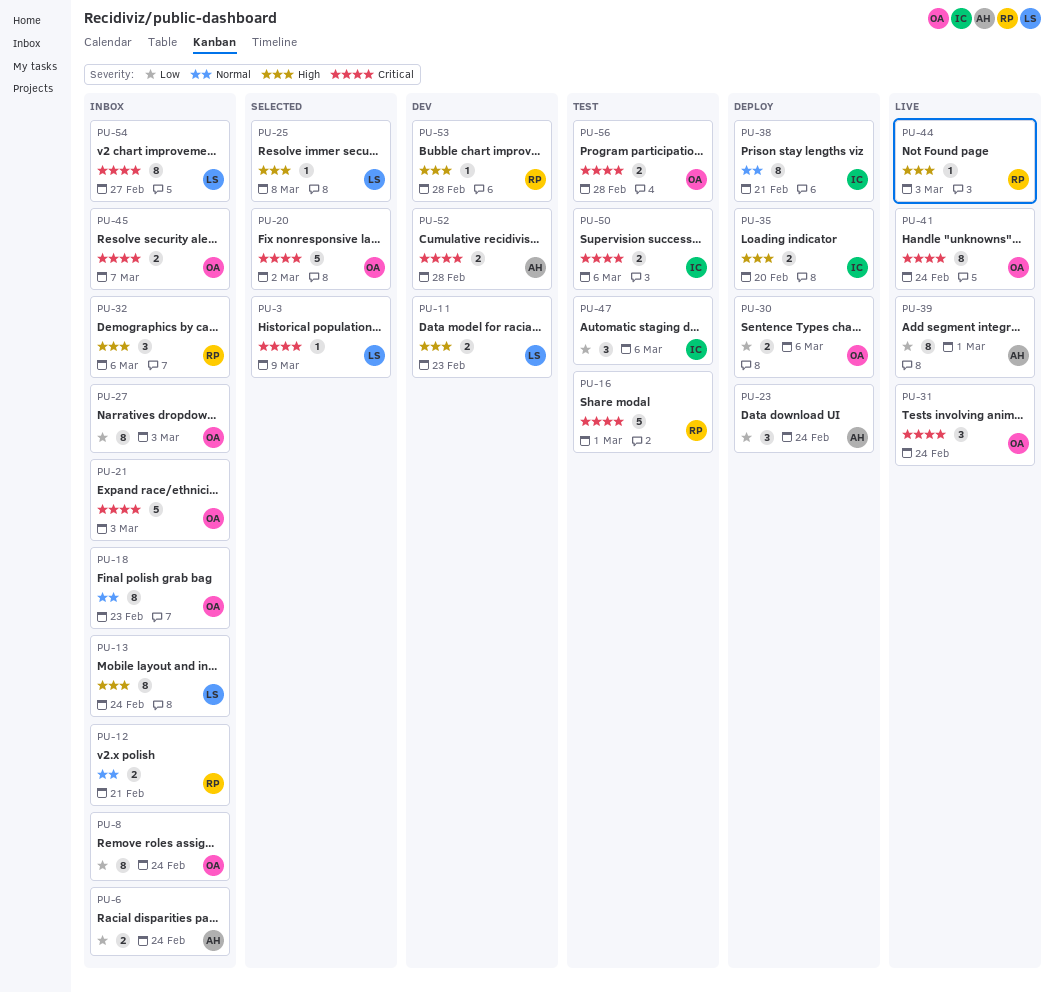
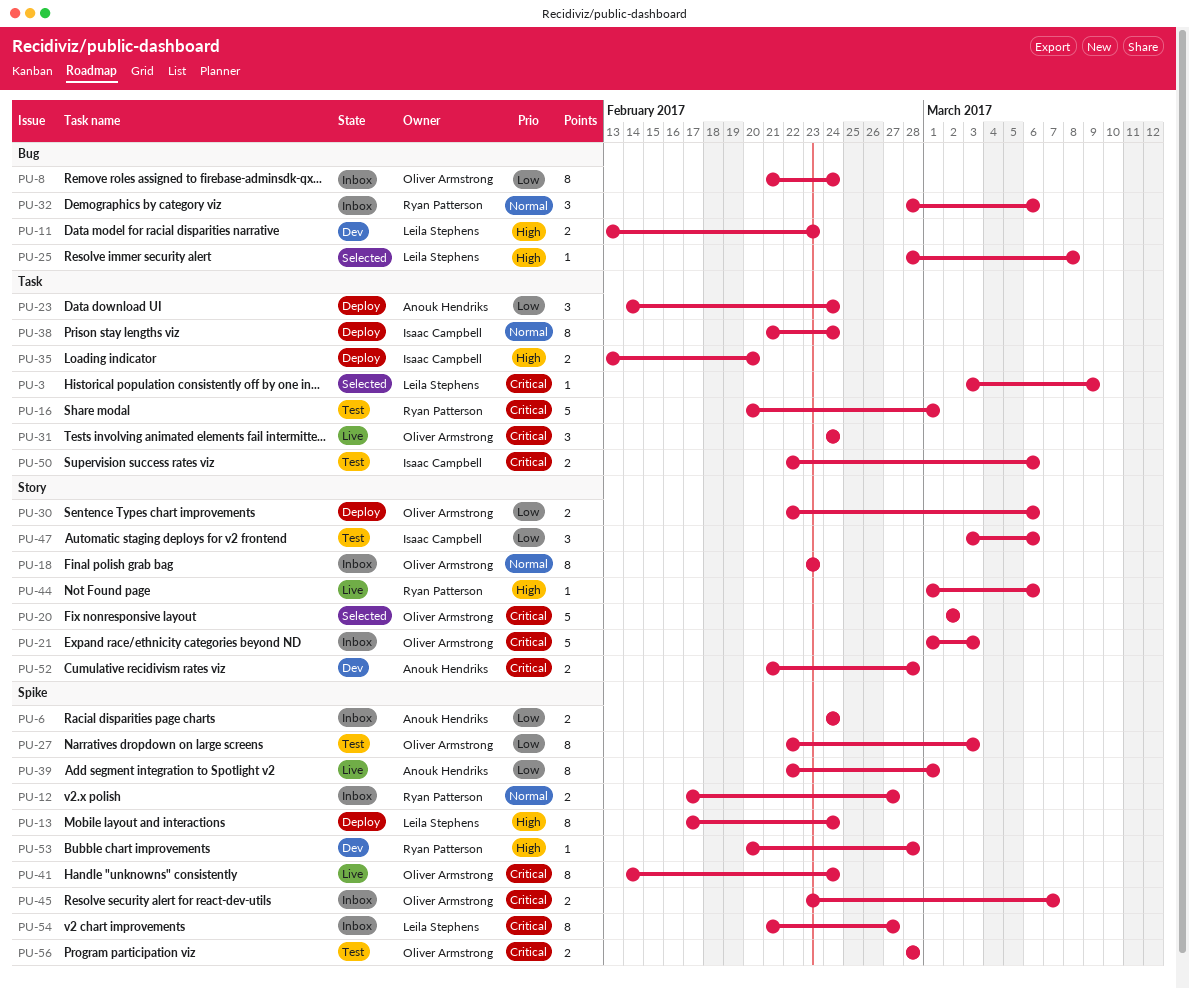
PU-12, due: Feb 21 -> Feb 27
PU-13, status: Inbox -> Deploy
PU-27, status: Inbox -> Test
PU-32, priority: High -> Normal
PU-38, due: Feb 21 -> Feb 24
PU-44, due: Mar 3 -> Mar 6

